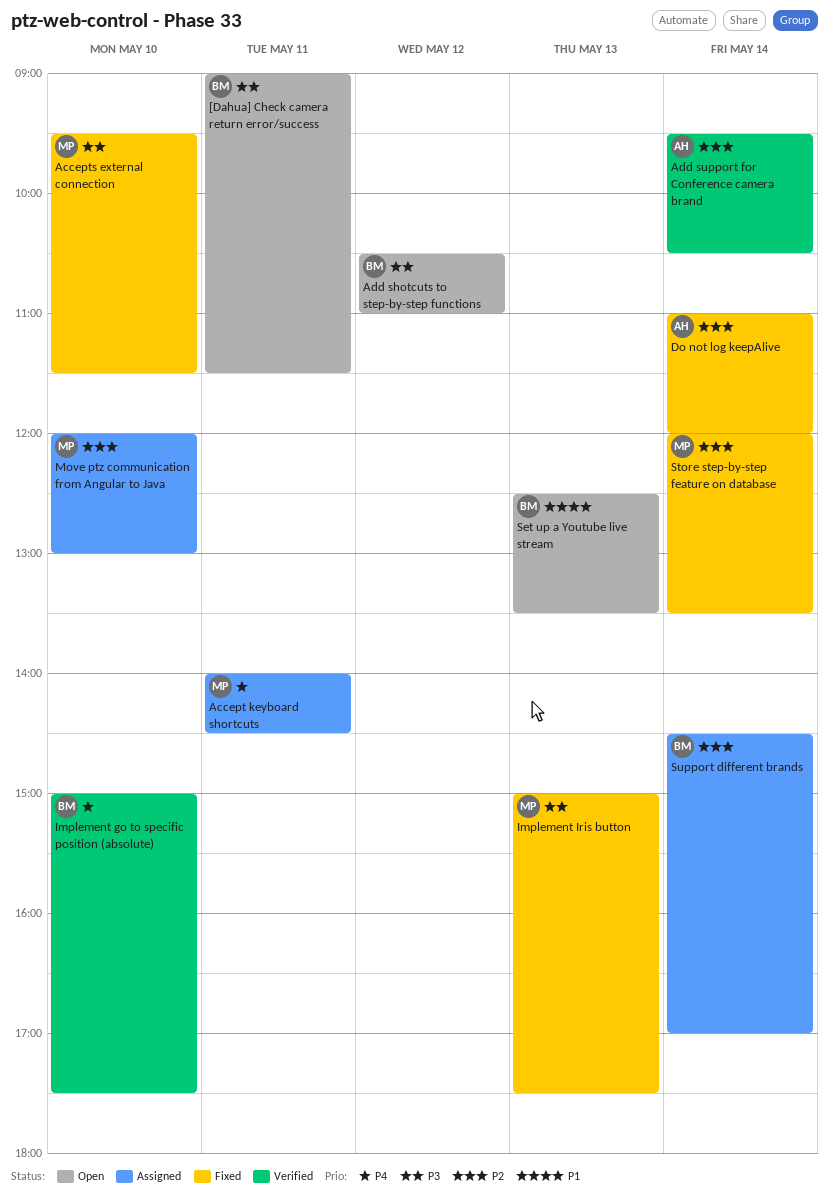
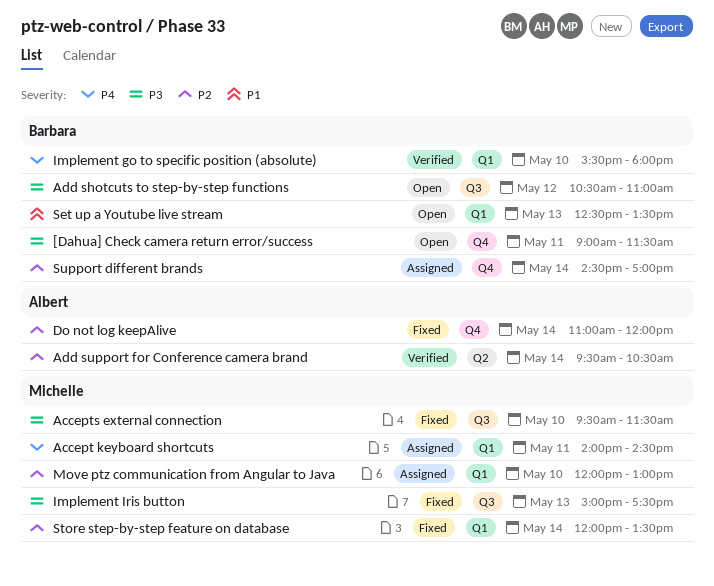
Implement go to specific position (absolute), begins: 15:00 -> 15:30
Implement go to specific position (absolute), ends: 17:30 -> 18:00

